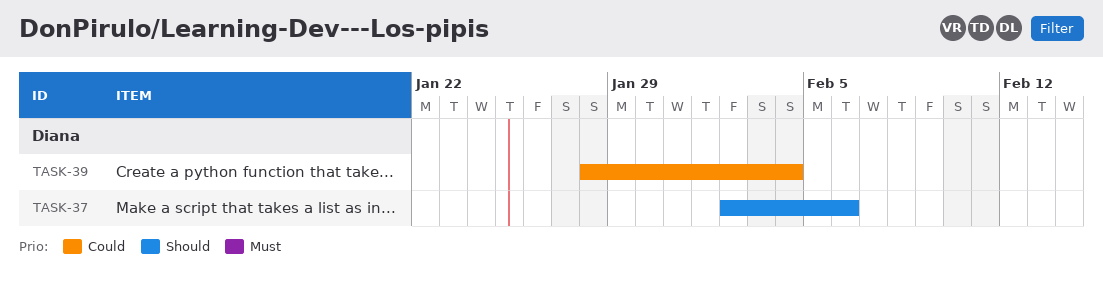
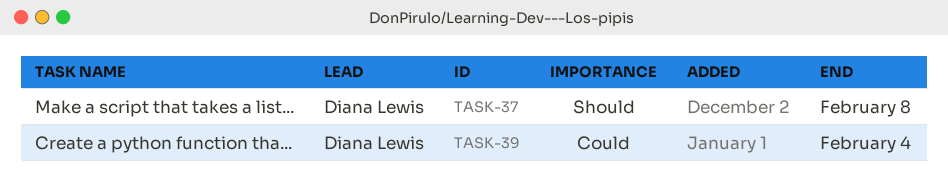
TASK-37, due: Feb 6 -> Feb 8

